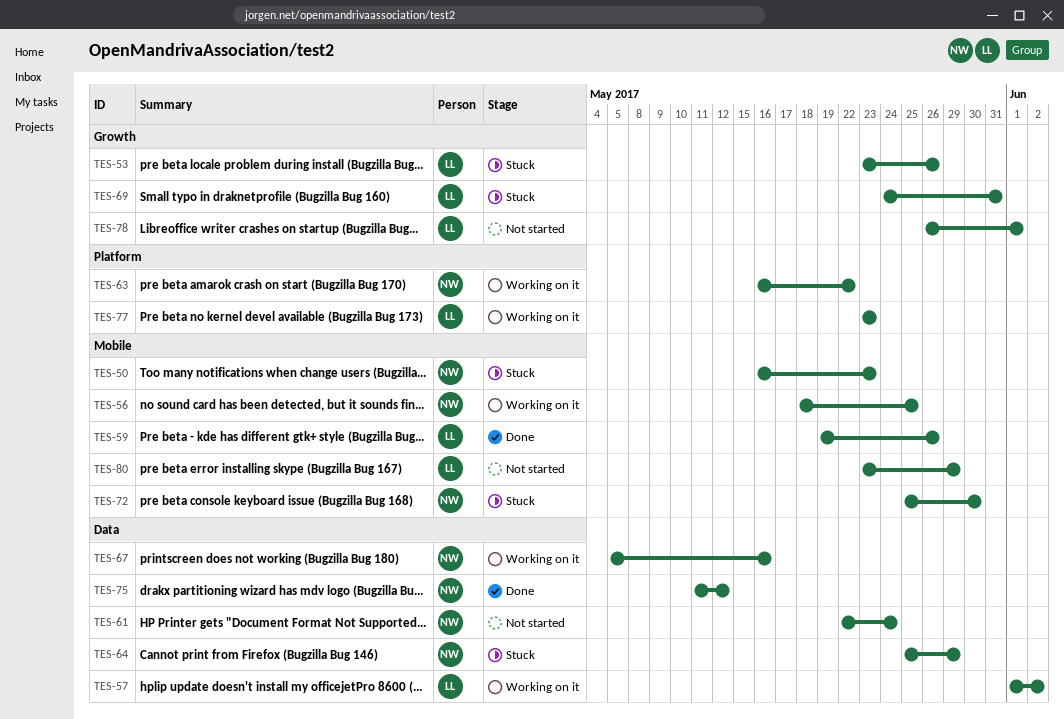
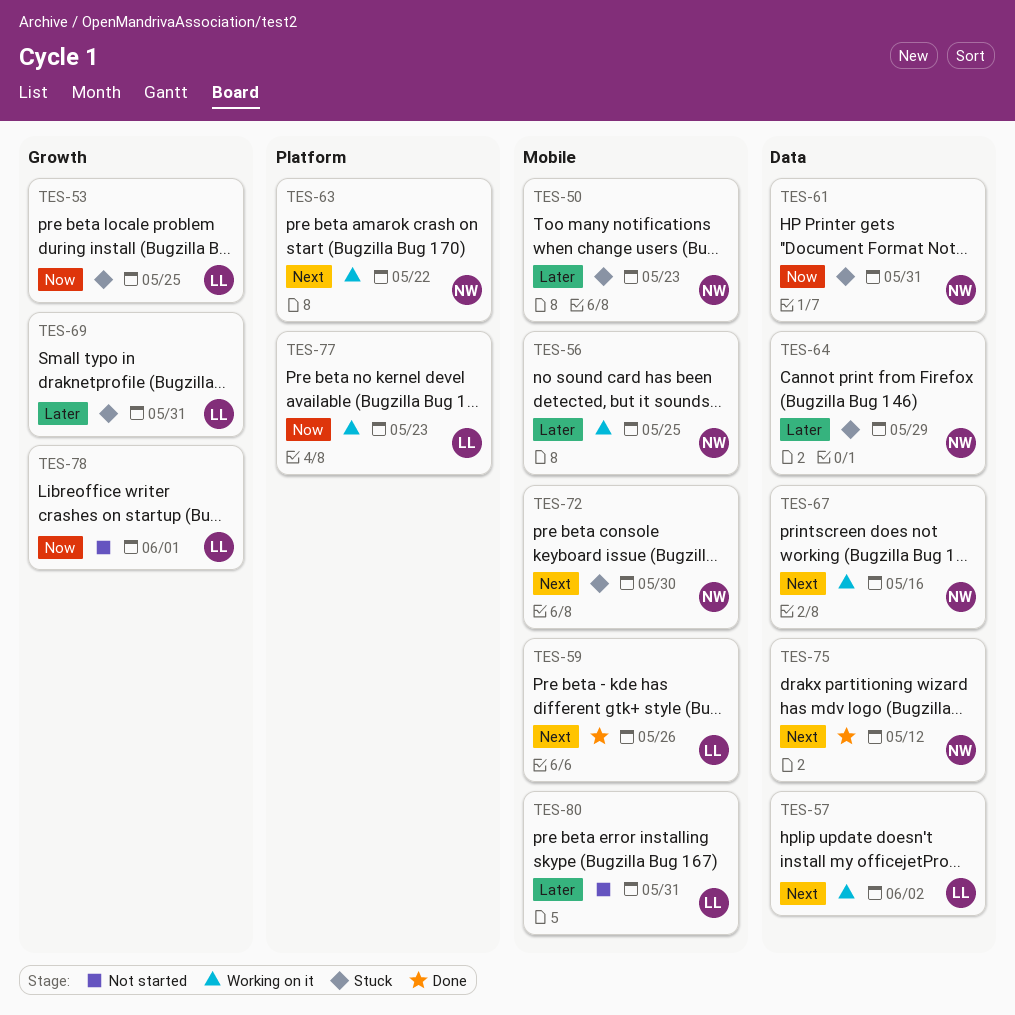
TES-53, due: May 26 -> May 25
TES-61, status: Not started -> Stuck
TES-61, due: May 24 -> May 31
TES-80, due: May 29 -> May 31

